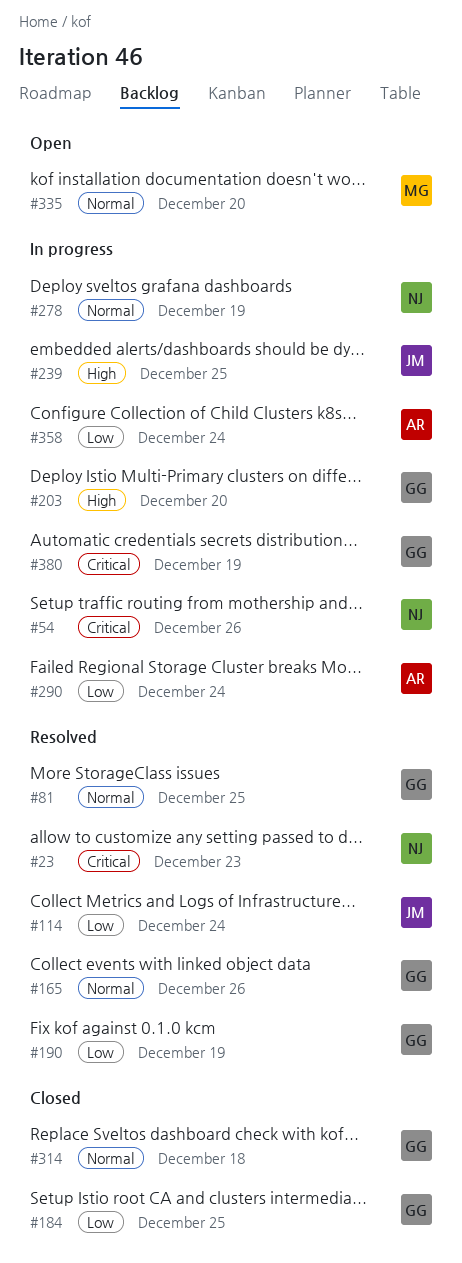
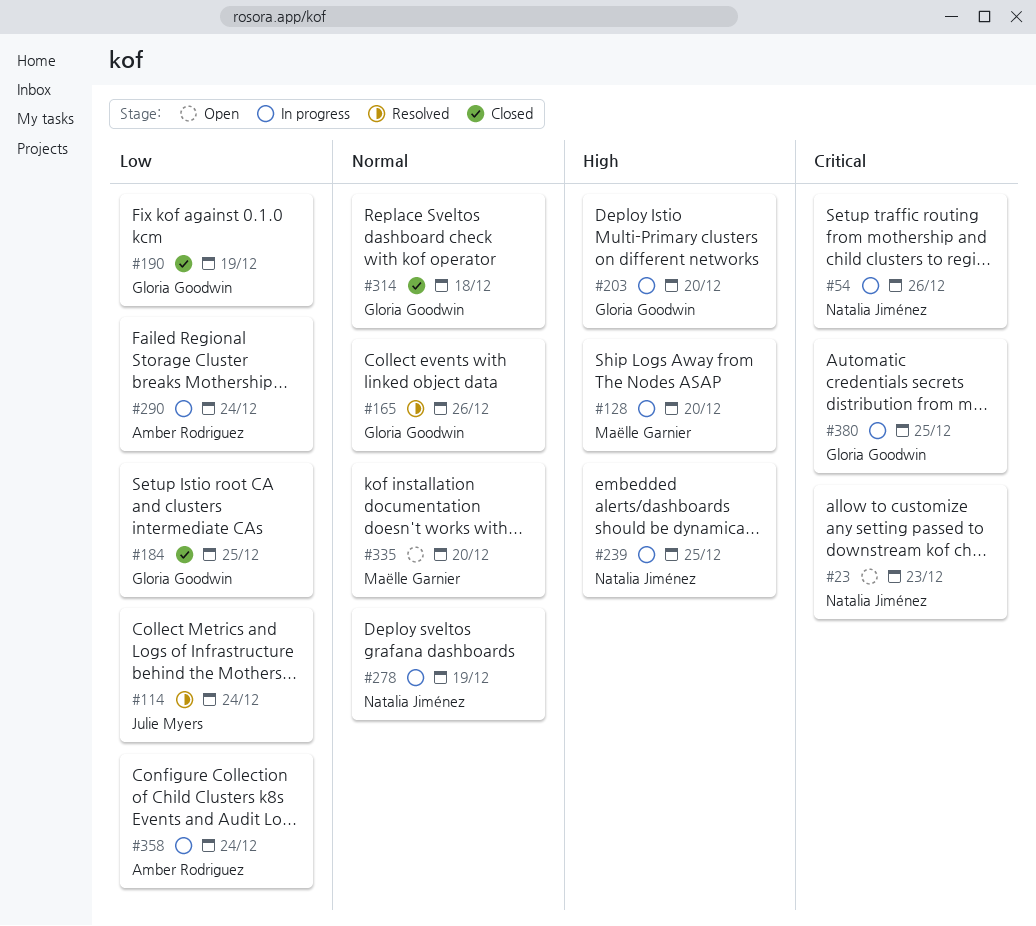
#23, status: Resolved -> Open
#81: present -> none
#128: none -> present
#190, status: Resolved -> Closed
#239, owner: Julie Myers -> Natalia Jiménez
#380, due: Dec 19 -> Dec 25

